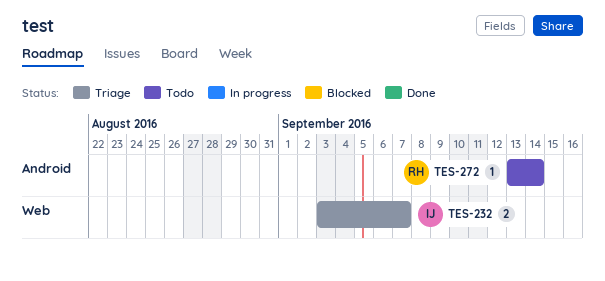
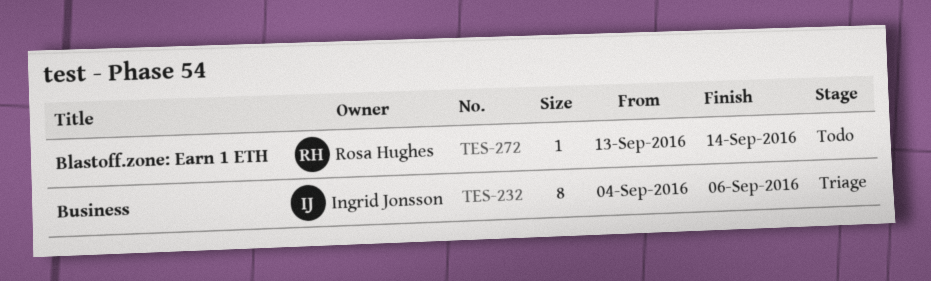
TES-232, estimate: 2 -> 8
TES-232, start: Sep 3 -> Sep 4
TES-232, due: Sep 7 -> Sep 6

